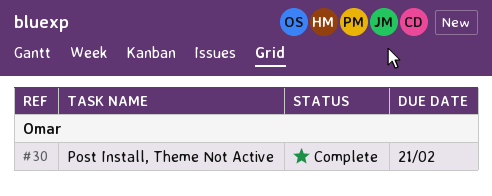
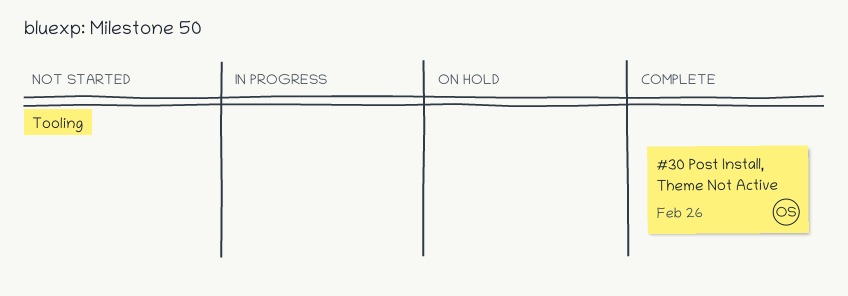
#30, due: Feb 21 -> Feb 26

